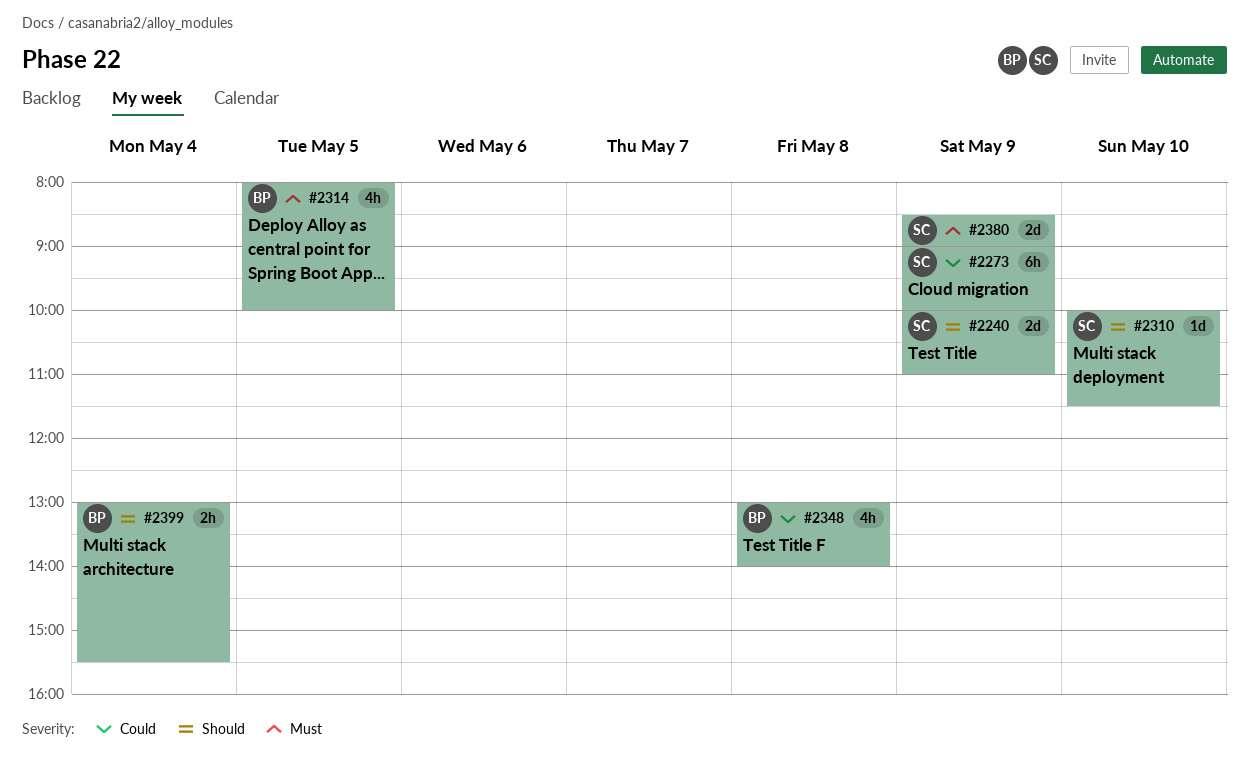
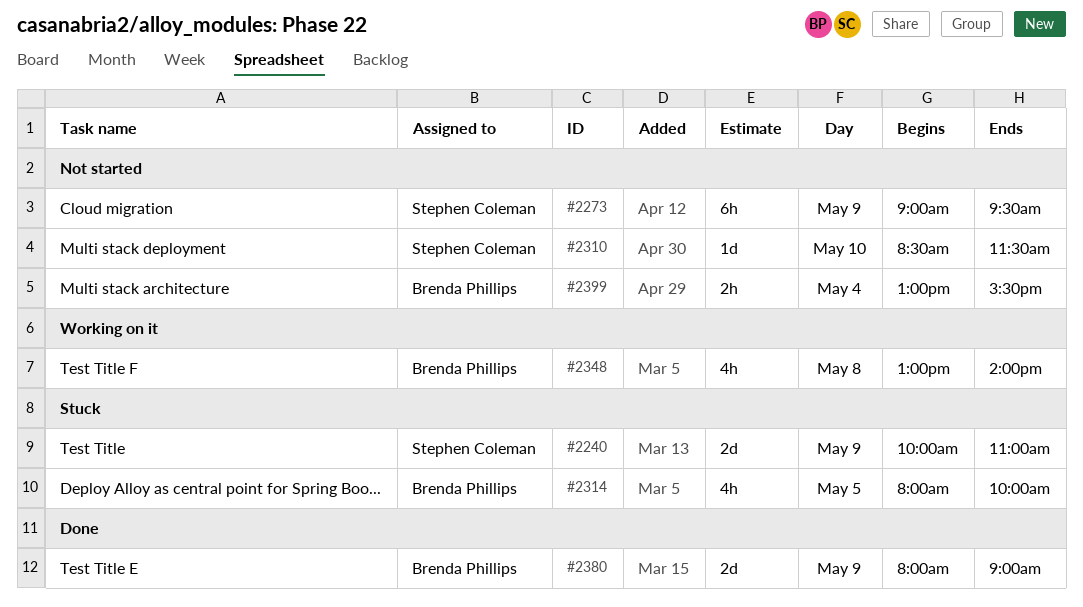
#2273, ends: 10:00 -> 09:30
#2310, begins: 10:00 -> 08:30
#2380, owner: Stephen Coleman -> Brenda Phillips
#2380, begins: 08:30 -> 08:00

